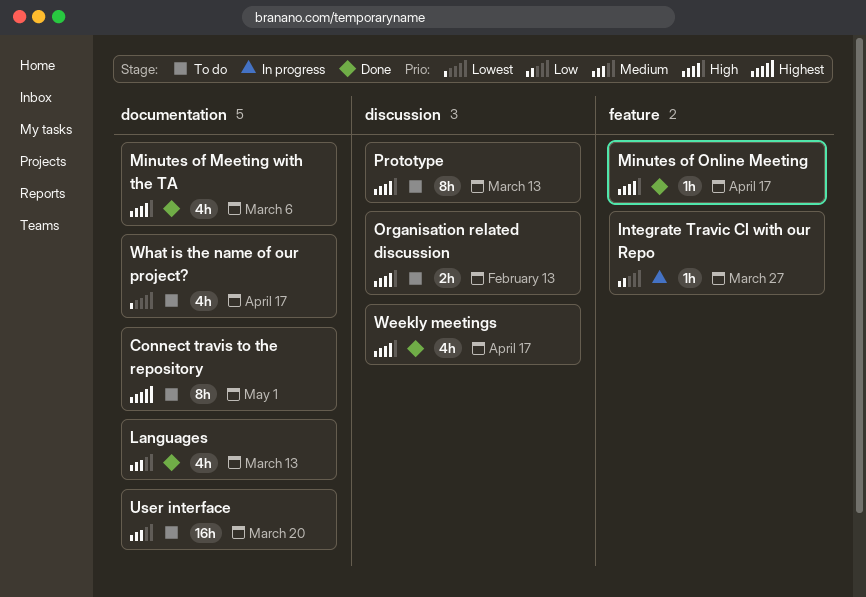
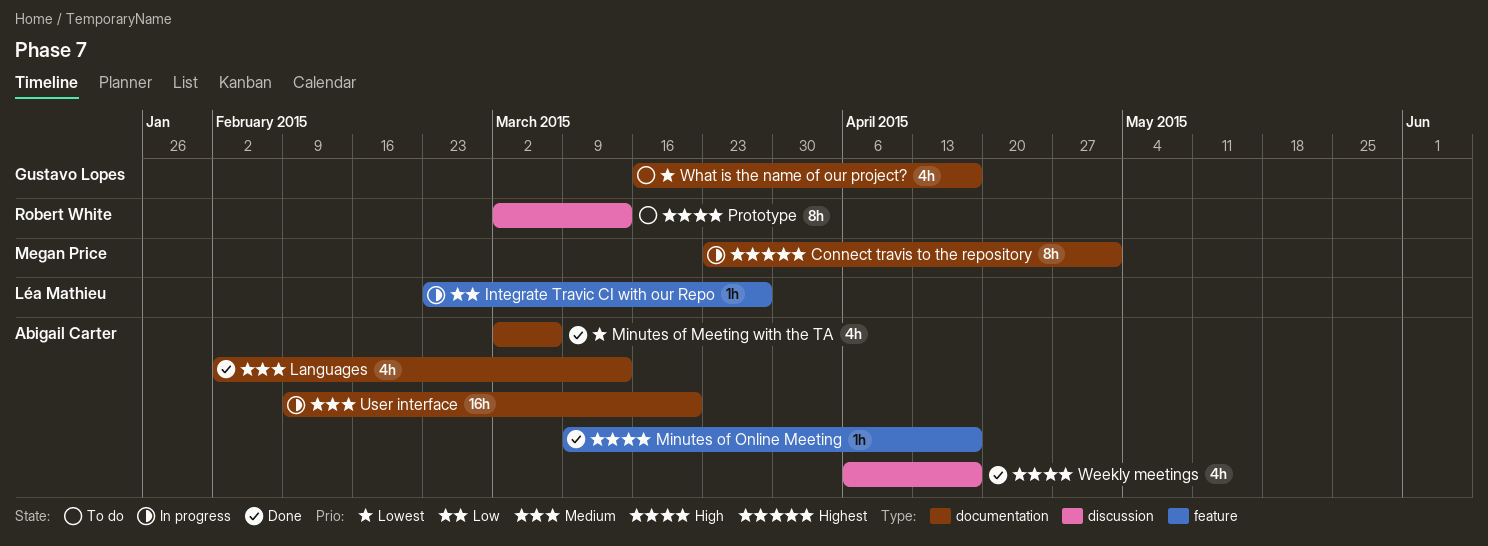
Connect travis to the repository, status: To do -> In progress
Minutes of Meeting with the TA, priority: High -> Lowest
Organisation related discussion: present -> none
User interface, status: To do -> In progress

